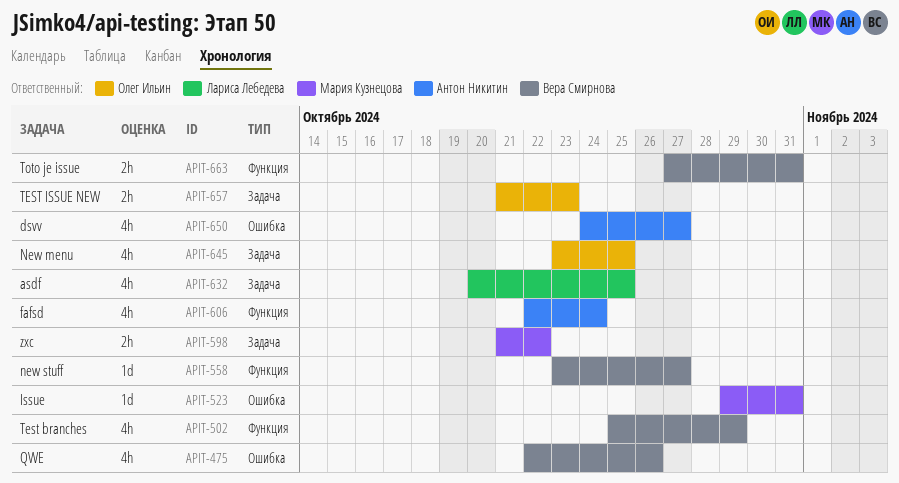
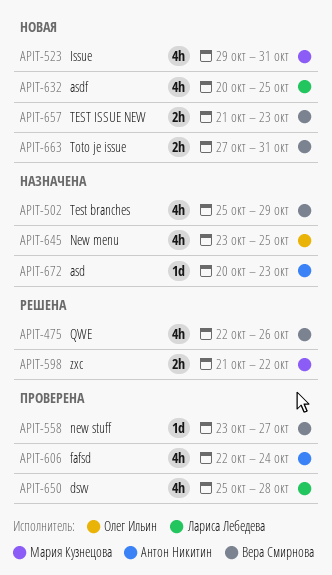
APIT-523, estimate: 1d -> 4h
APIT-650, owner: Антон Никитин -> Лариса Лебедева
APIT-650, start: Oct 24 -> Oct 25
APIT-650, due: Oct 27 -> Oct 28
APIT-657, owner: Олег Ильин -> Вера Смирнова
APIT-672: none -> present

